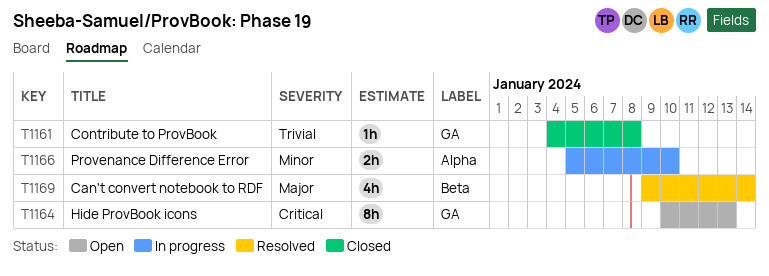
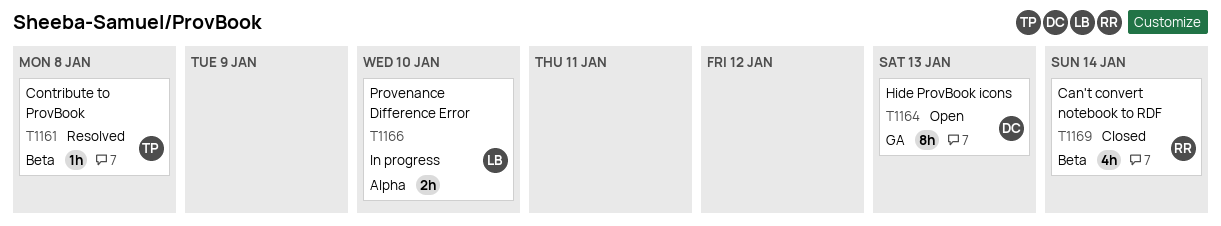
T1161, status: Closed -> Resolved
T1161, label: GA -> Beta
T1169, status: Resolved -> Closed

